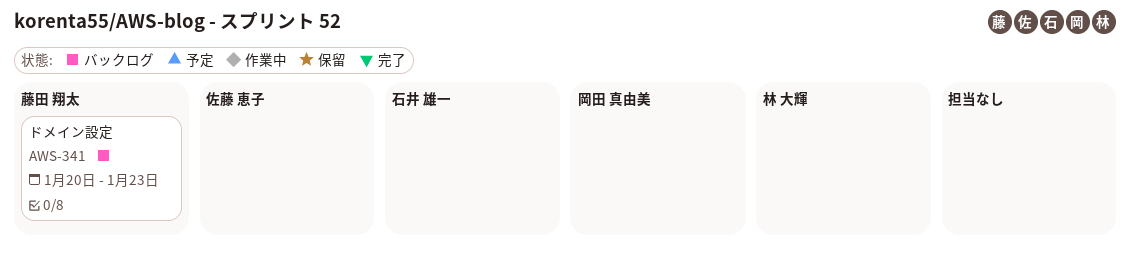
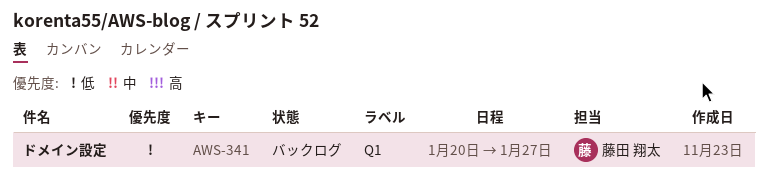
AWS-341, due: Jan 23 -> Jan 27

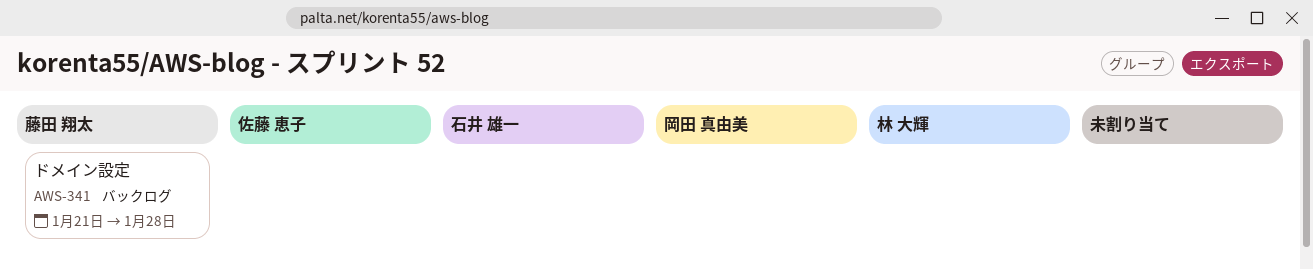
AWS-341, start: Jan 20 -> Jan 21
AWS-341, due: Jan 27 -> Jan 28

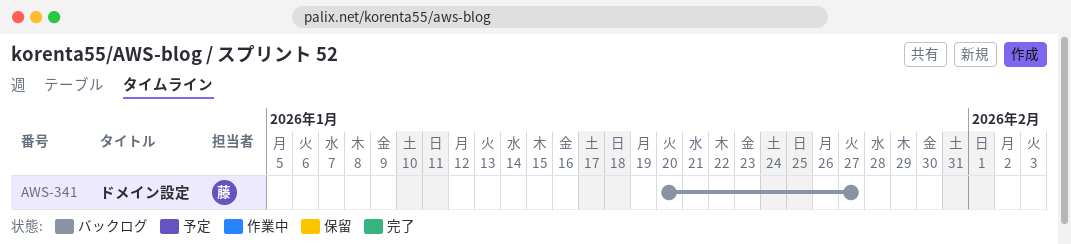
AWS-341, start: Jan 21 -> Jan 20
AWS-341, due: Jan 28 -> Jan 27

